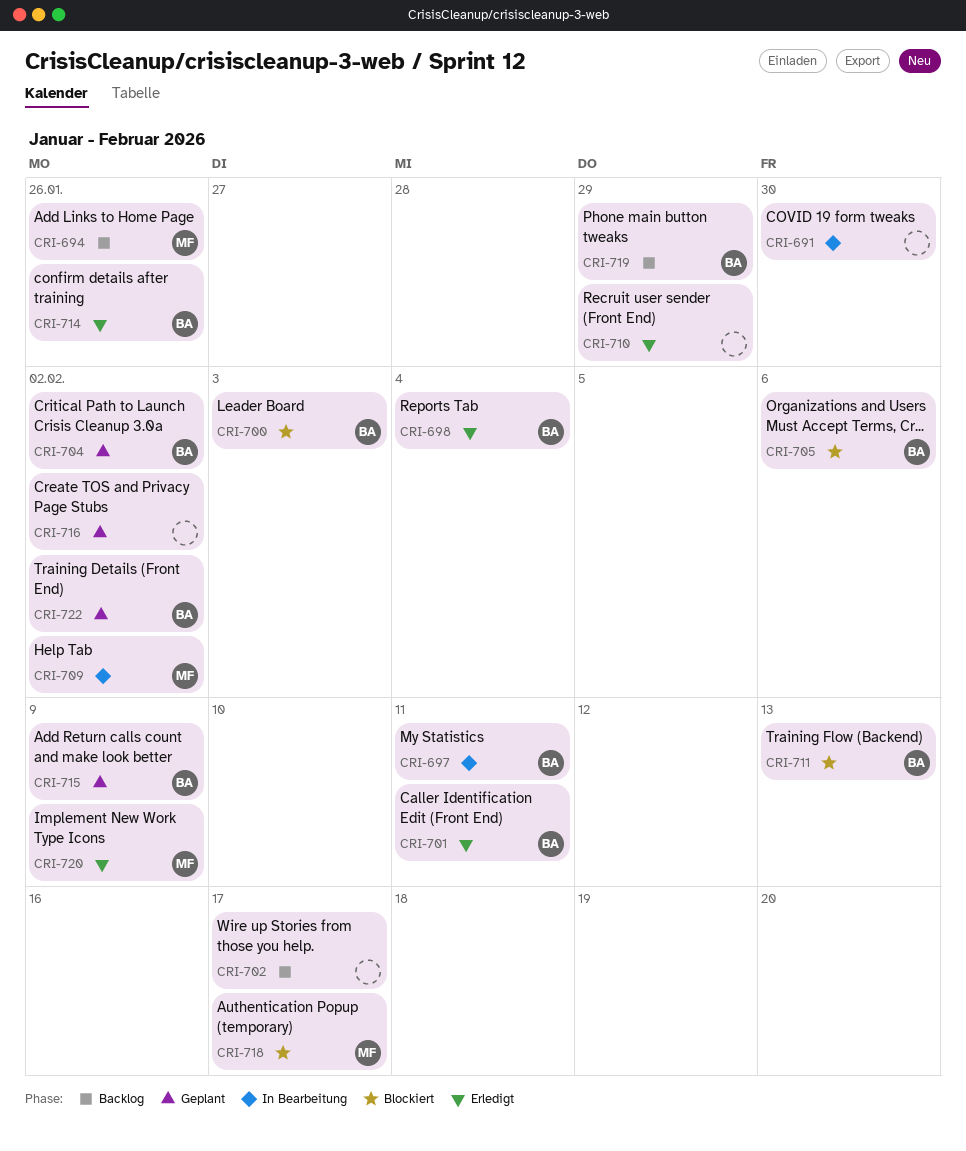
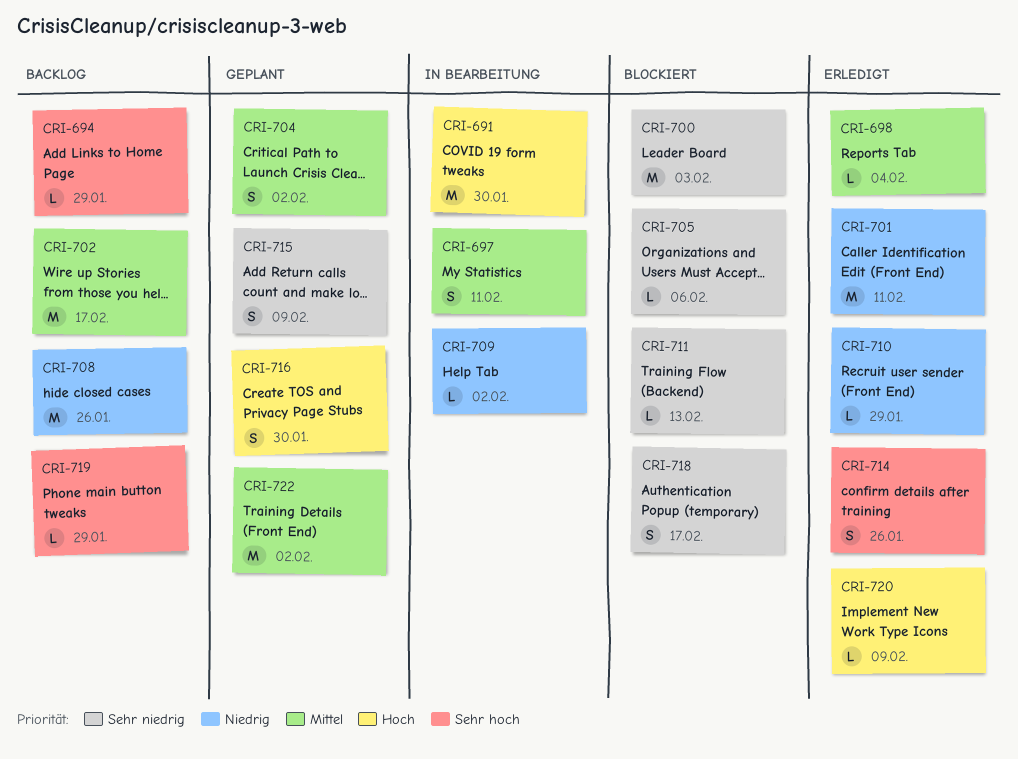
CRI-694, due: Jan 26 -> Jan 29
CRI-708: none -> present
CRI-716, due: Feb 2 -> Jan 30

